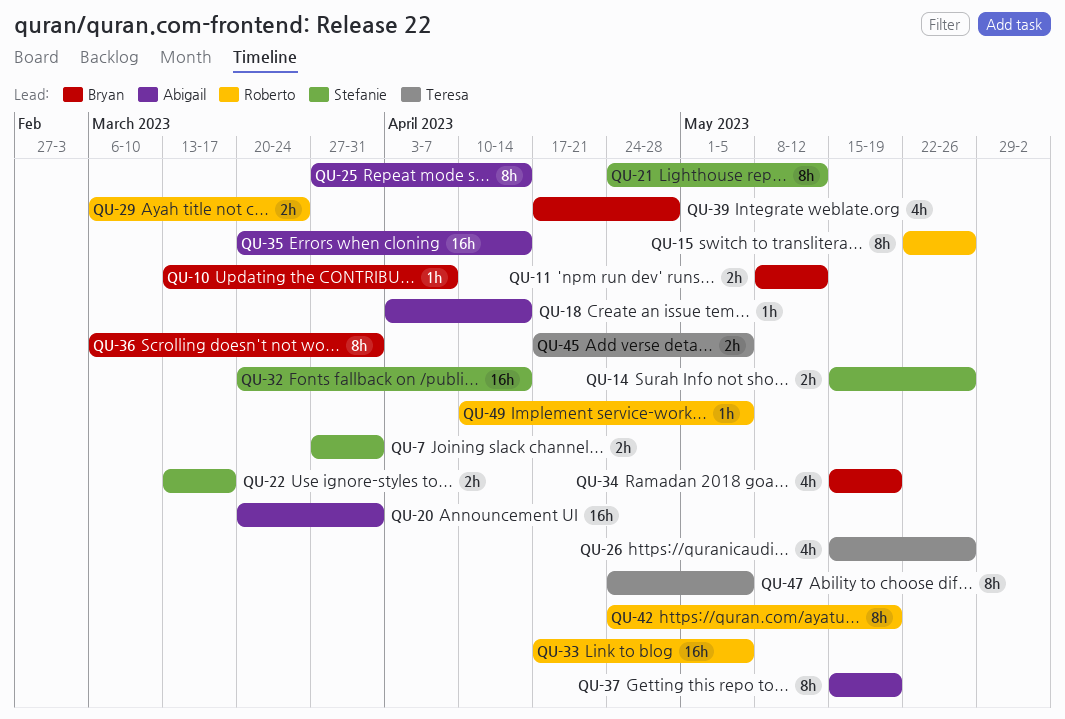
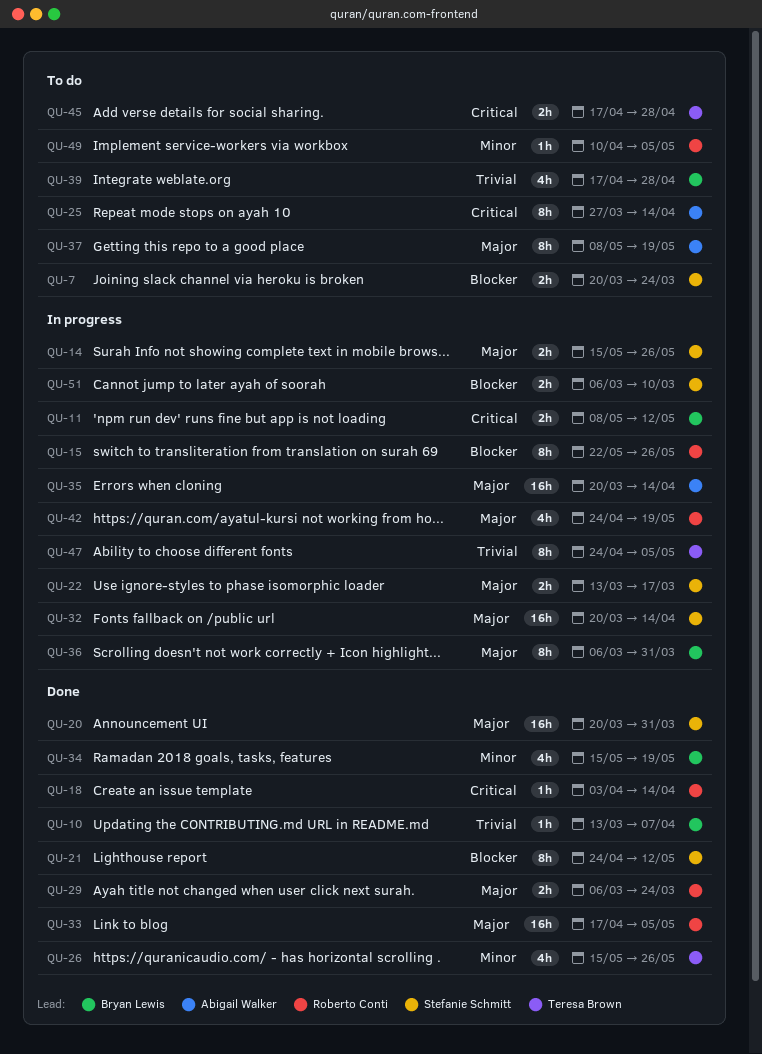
QU-7, start: Mar 27 -> Mar 20
QU-7, due: Mar 31 -> Mar 24
QU-18, owner: Abigail Walker -> Roberto Conti
QU-20, owner: Abigail Walker -> Stefanie Schmitt
QU-37, start: May 15 -> May 8
QU-42, estimate: 8h -> 4h
QU-45, due: May 5 -> Apr 28
QU-51: none -> present

